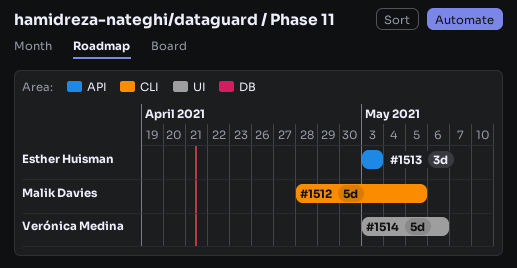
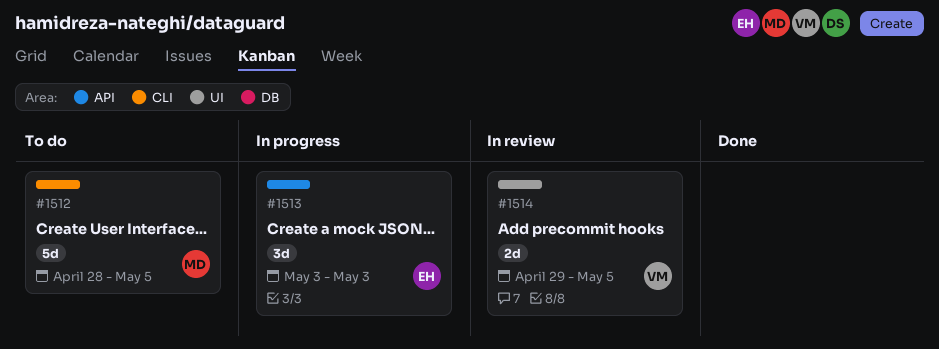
#1514, estimate: 5d -> 2d
#1514, start: May 3 -> Apr 29
#1514, due: May 6 -> May 5

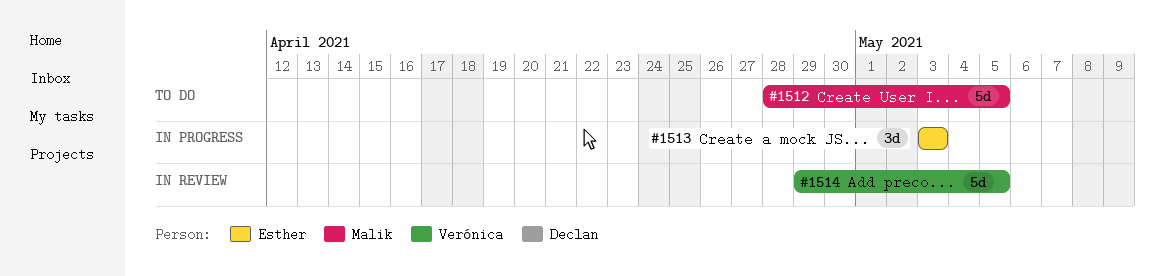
#1514, estimate: 2d -> 5d

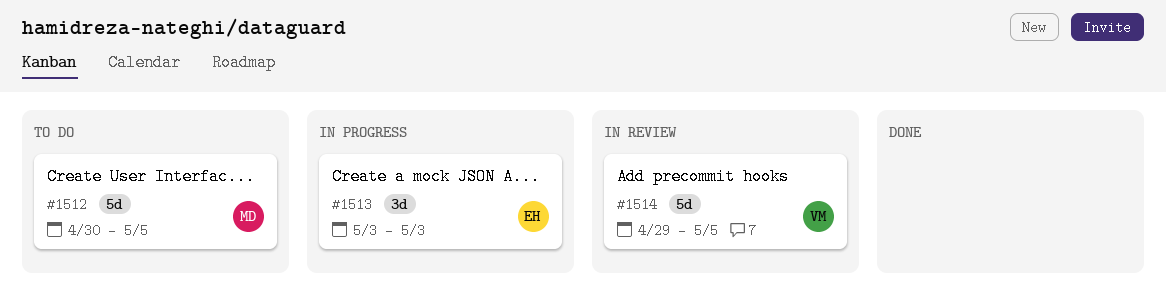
#1512, start: Apr 28 -> Apr 30

